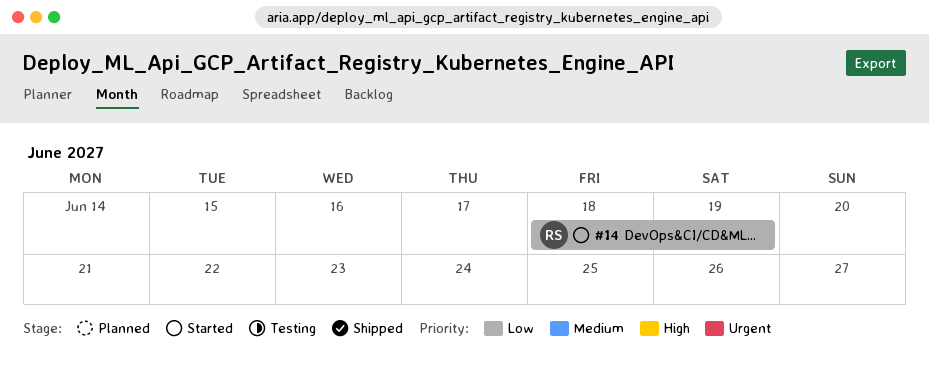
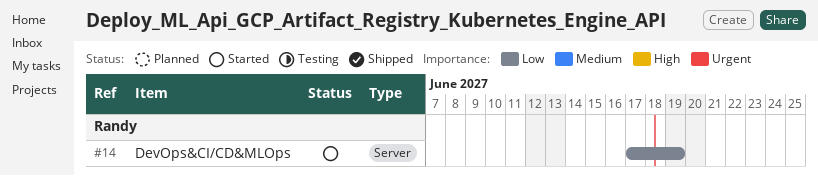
#14, start: Jun 18 -> Jun 17

